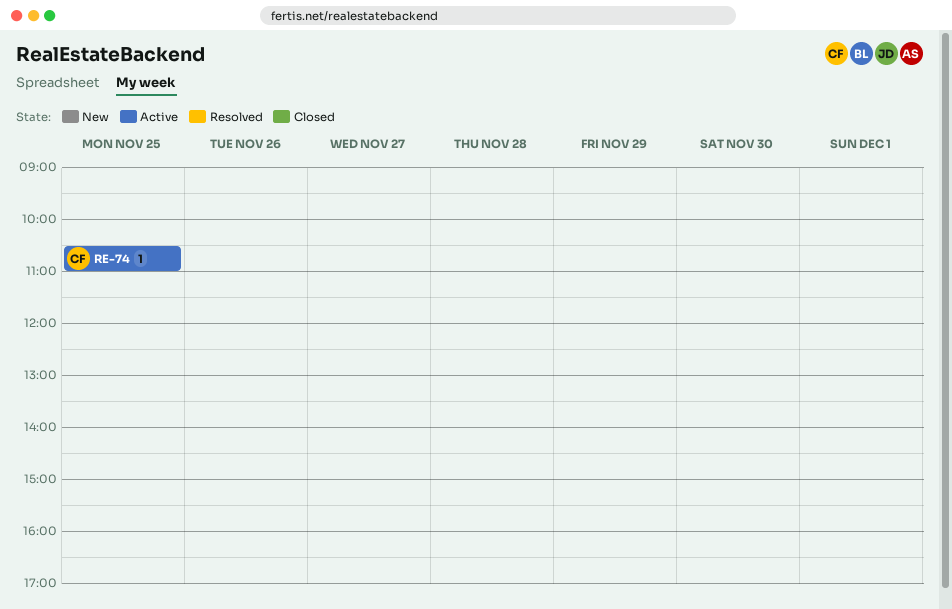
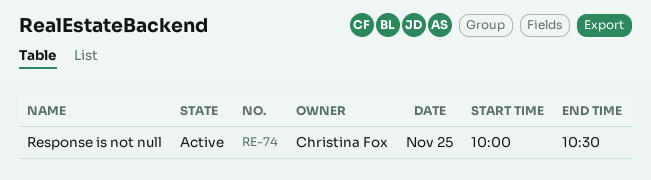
RE-74, begins: 10:30 -> 10:00
RE-74, ends: 11:00 -> 10:30

